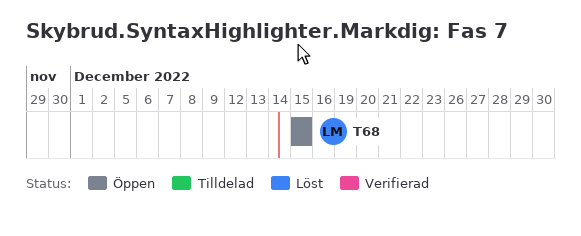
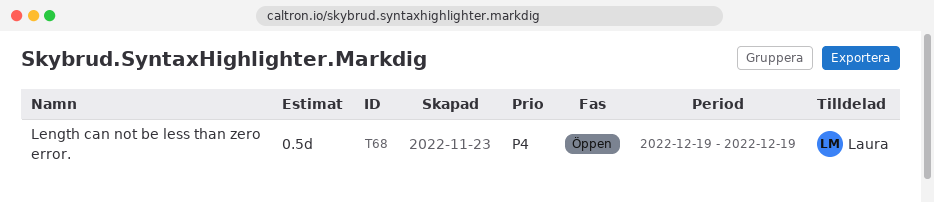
T68, start: Dec 15 -> Dec 19
T68, due: Dec 15 -> Dec 19

